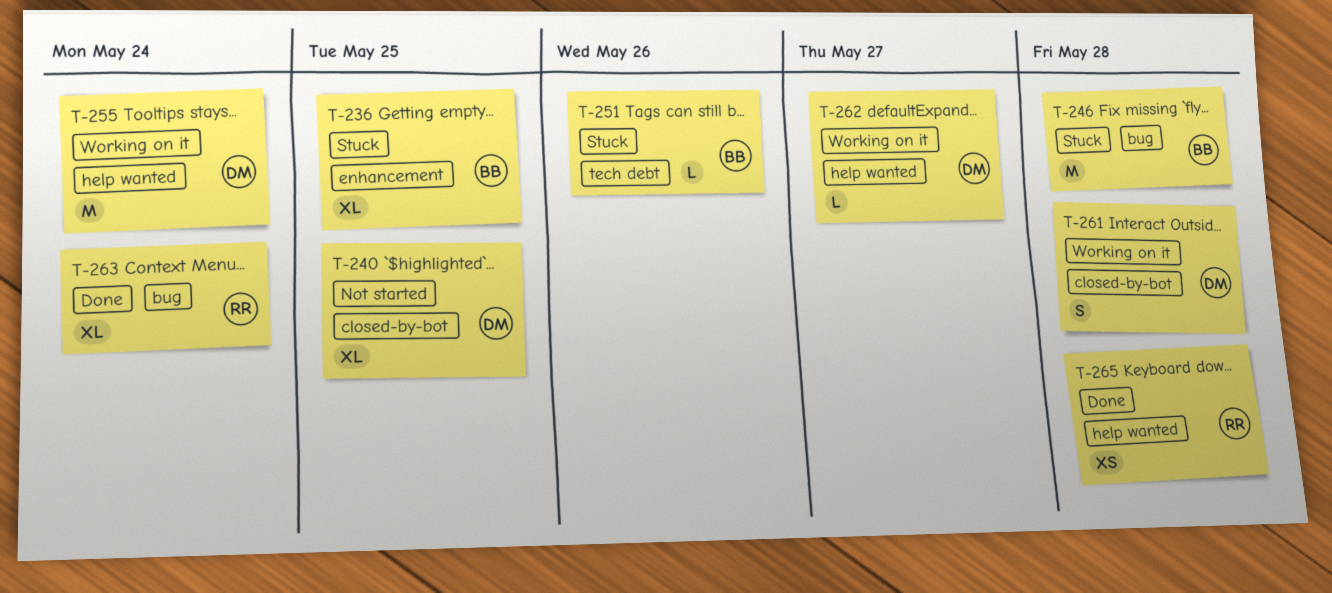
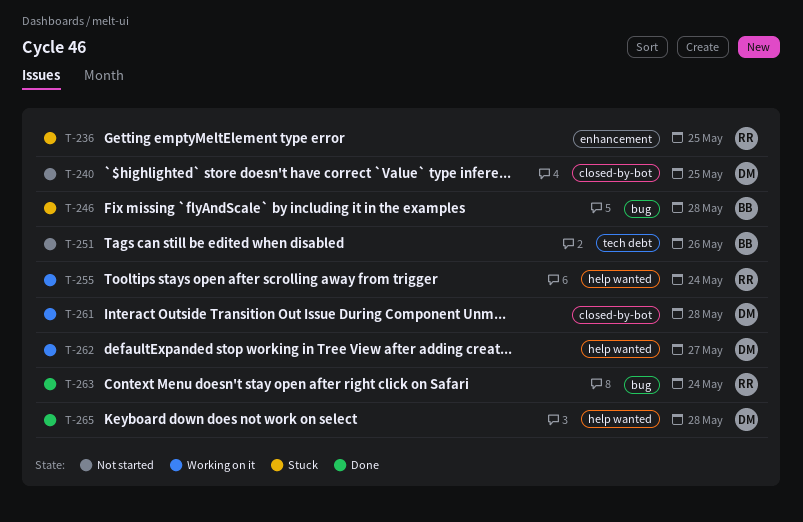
T-236, owner: BB -> RR
T-251, status: Stuck -> Not started
T-255, owner: DM -> RR
T-265, owner: RR -> DM

